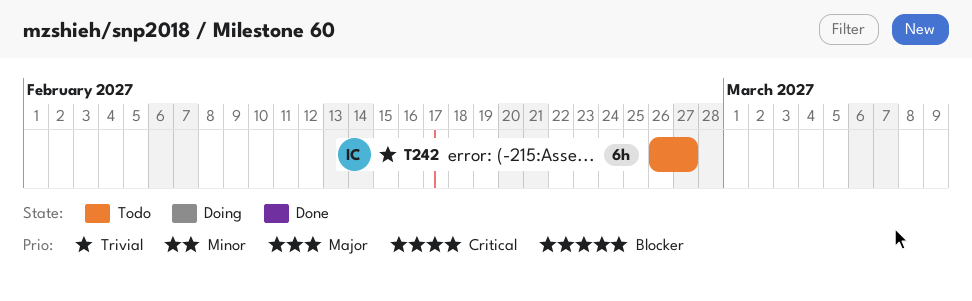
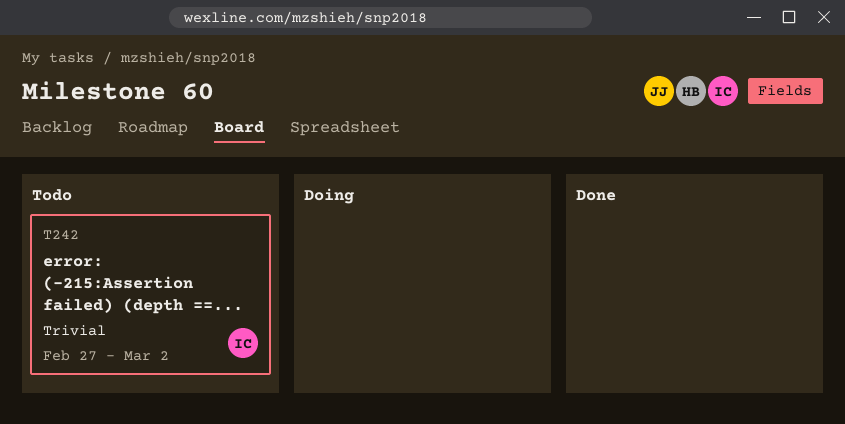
T242, start: Feb 26 -> Feb 27
T242, due: Feb 27 -> Mar 2

